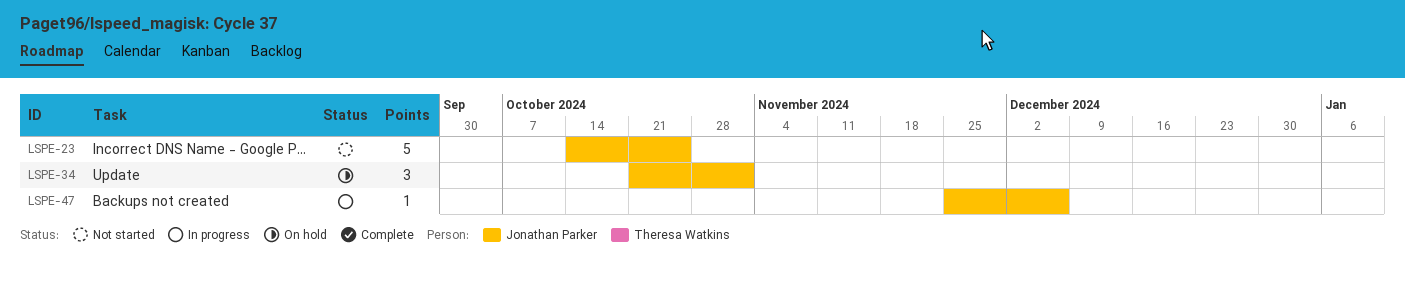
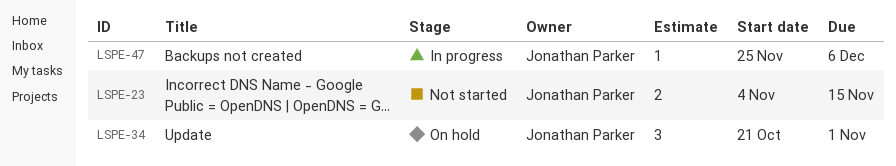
LSPE-23, estimate: 5 -> 2
LSPE-23, start: Oct 14 -> Nov 4
LSPE-23, due: Oct 25 -> Nov 15

